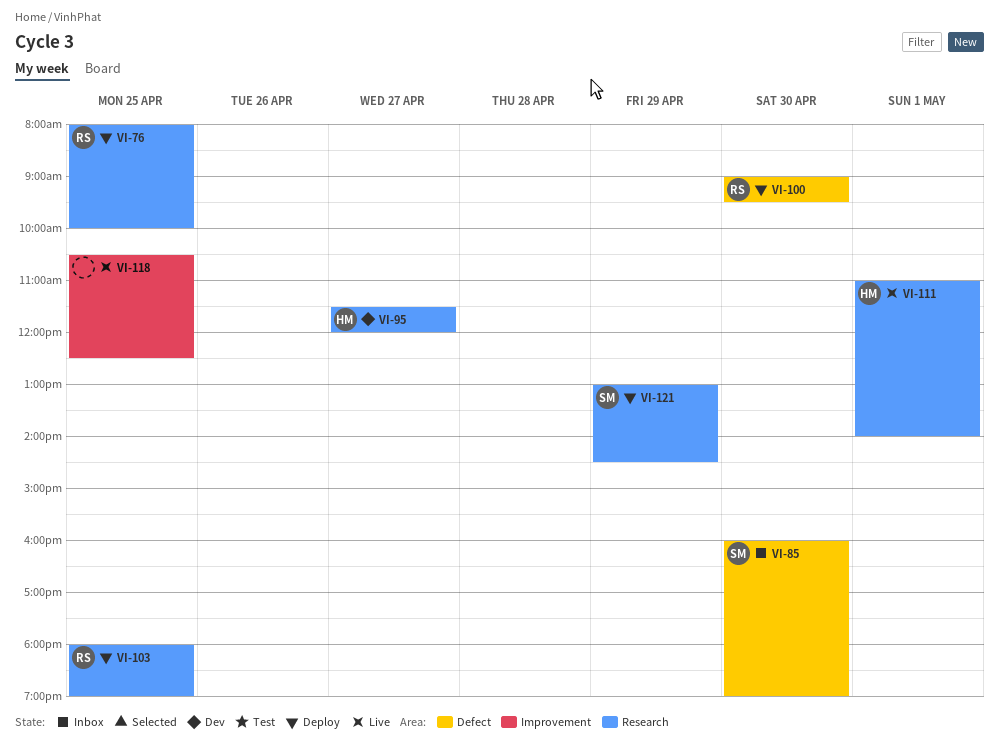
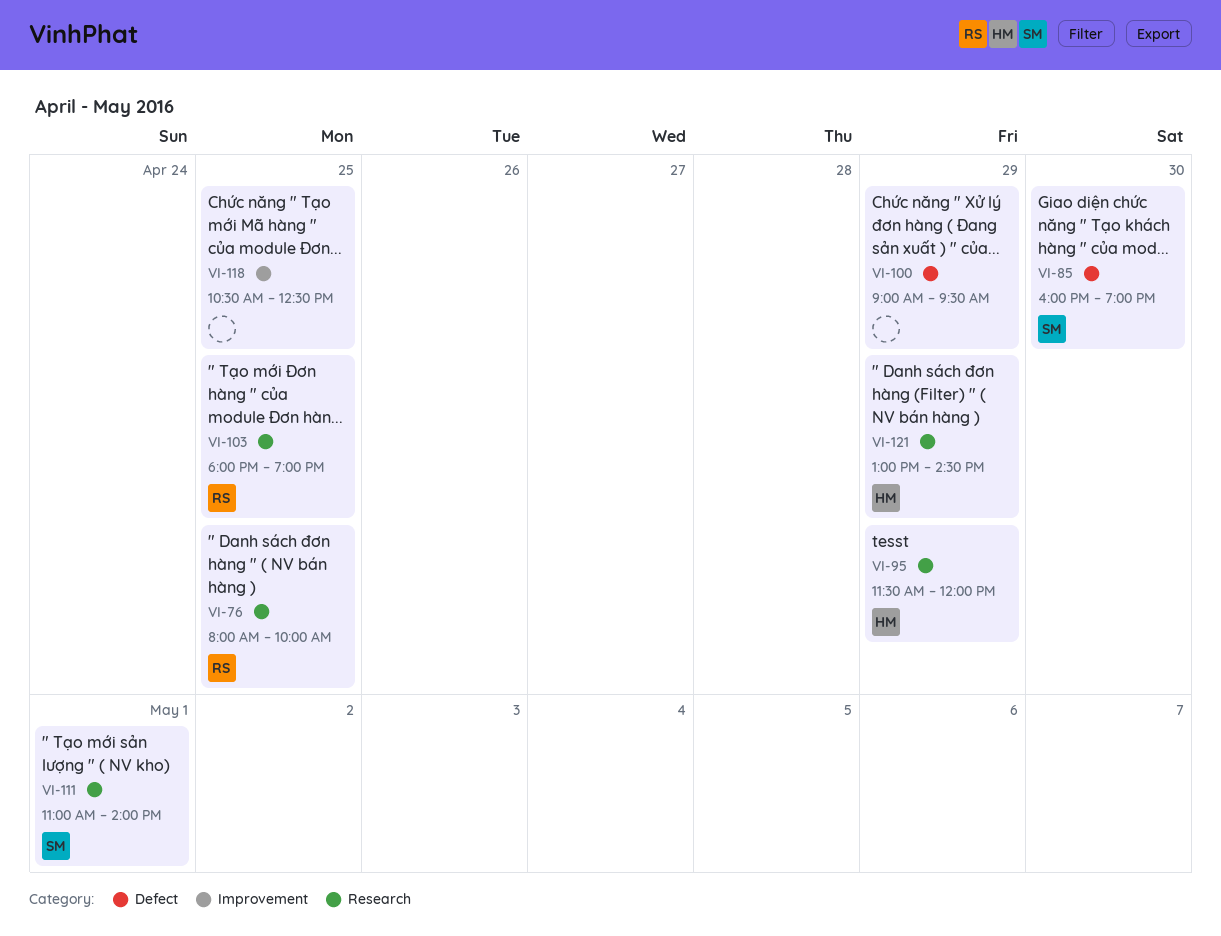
VI-95, day: Apr 27 -> Apr 29
VI-100, owner: RS -> none
VI-100, day: Apr 30 -> Apr 29
VI-111, owner: HM -> SM
VI-121, owner: SM -> HM

